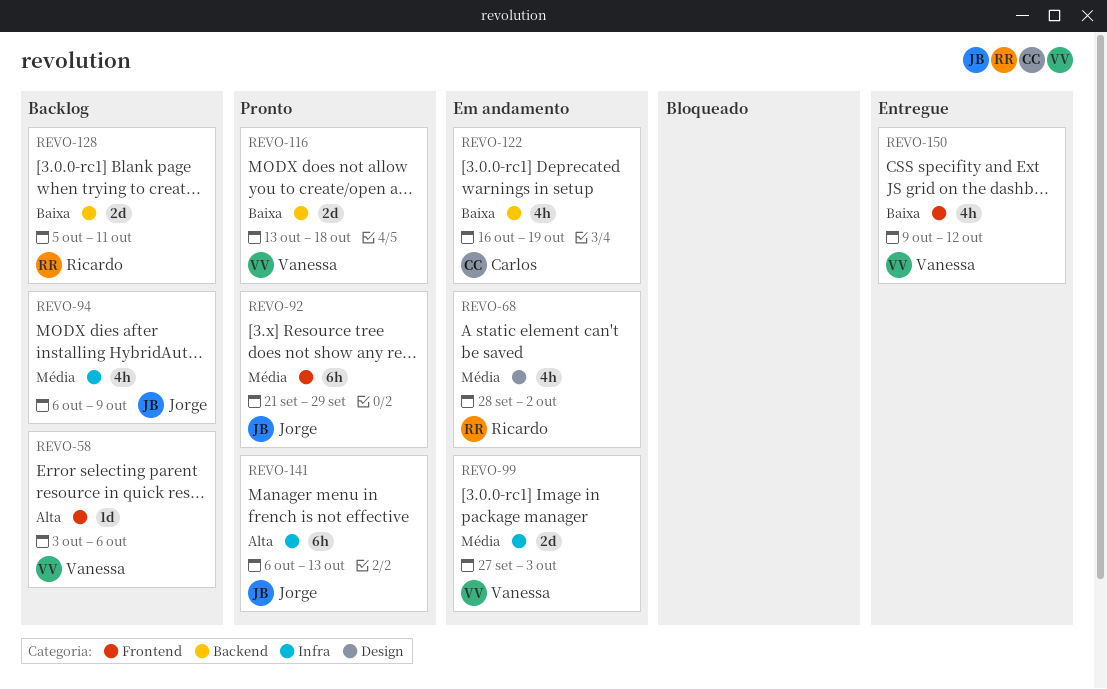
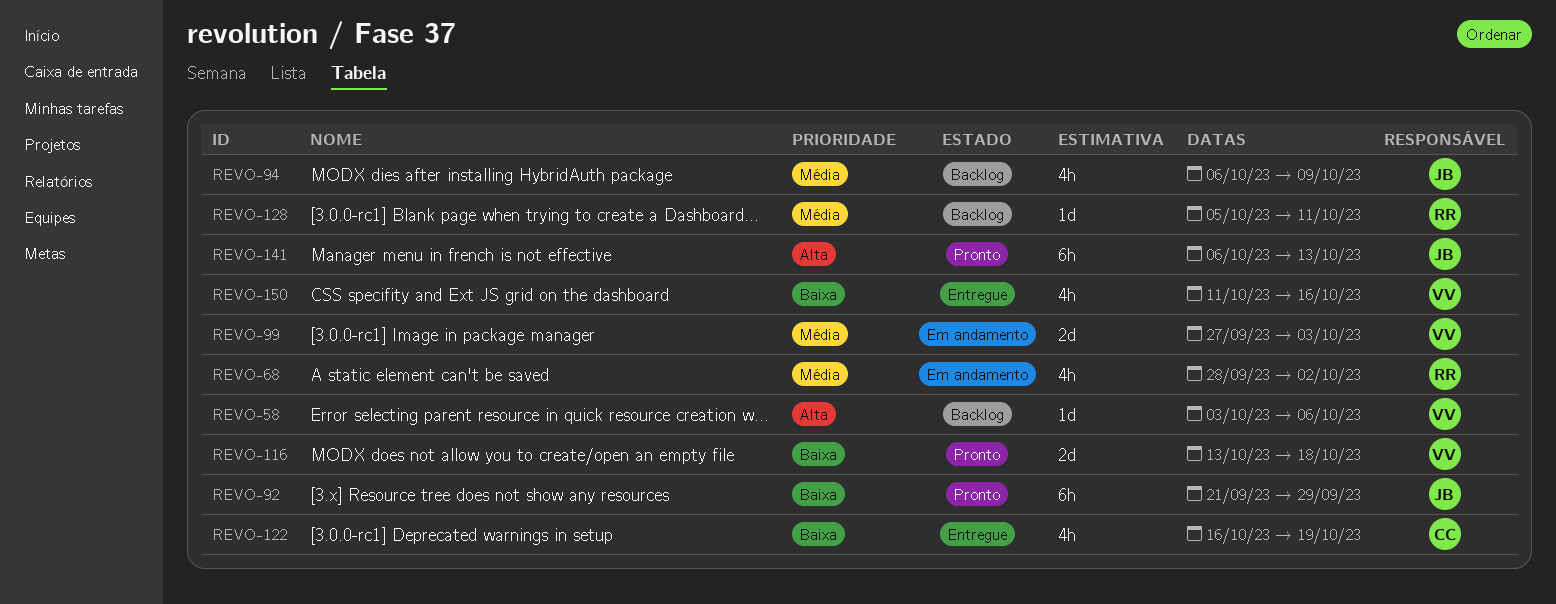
REVO-92, priority: Média -> Baixa
REVO-122, status: Em andamento -> Entregue
REVO-128, priority: Baixa -> Média
REVO-128, estimate: 2d -> 1d
REVO-150, start: Oct 9 -> Oct 11
REVO-150, due: Oct 12 -> Oct 16

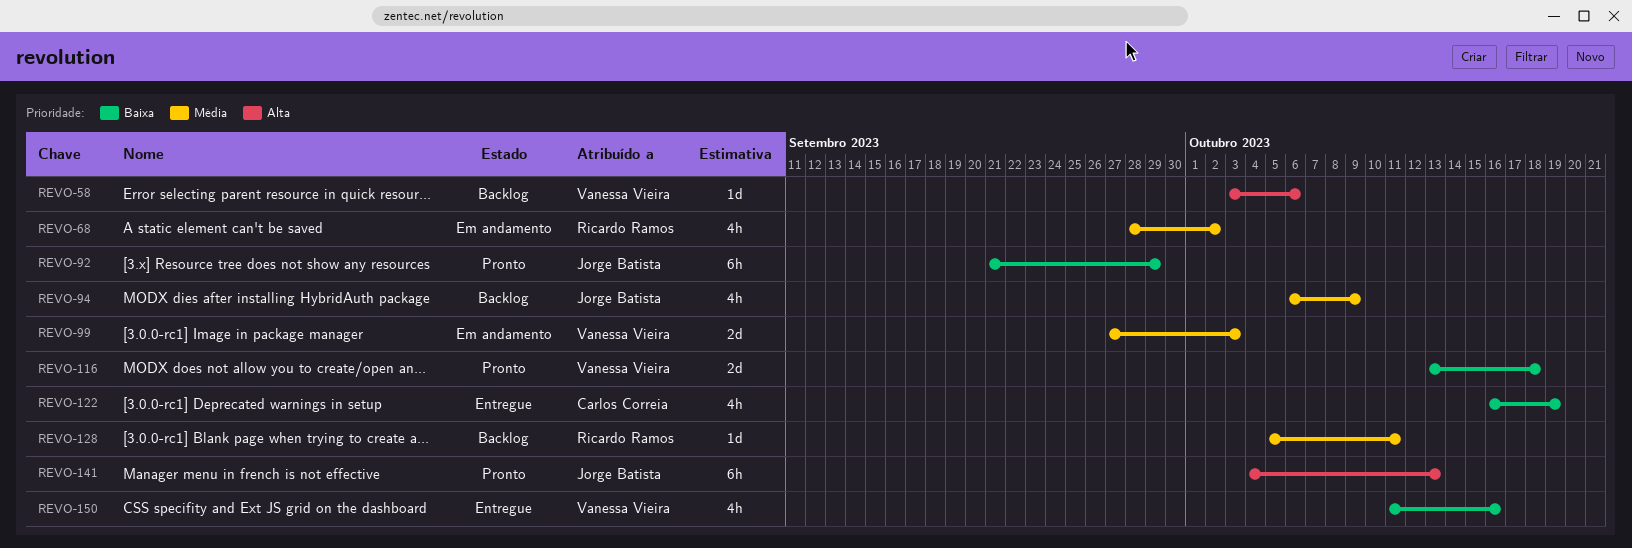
REVO-141, start: Oct 6 -> Oct 4

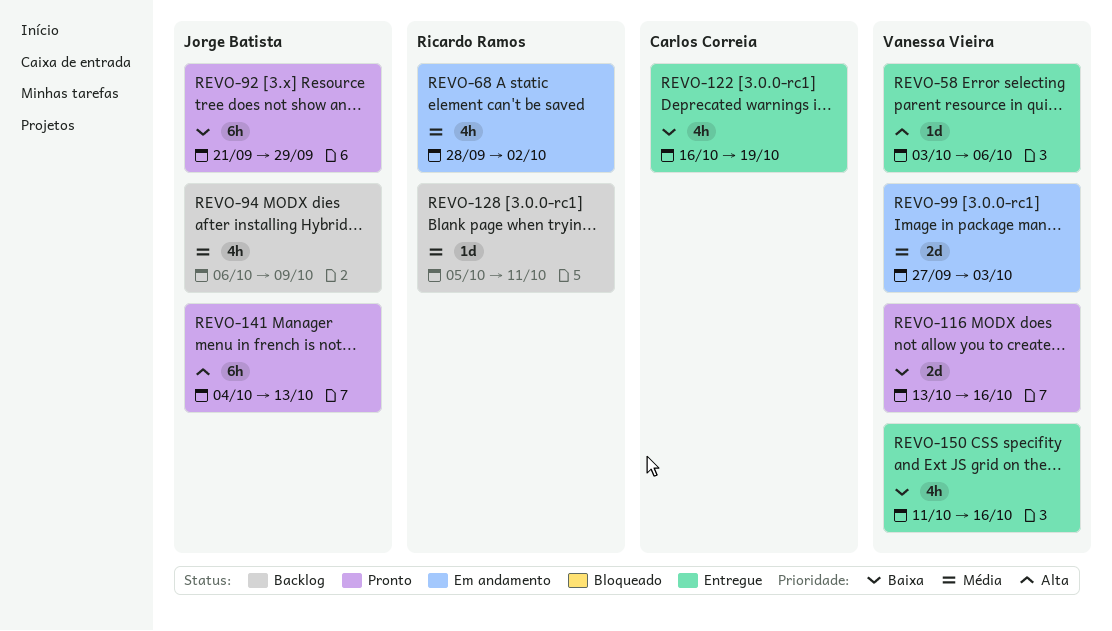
REVO-58, status: Backlog -> Entregue
REVO-116, due: Oct 18 -> Oct 16

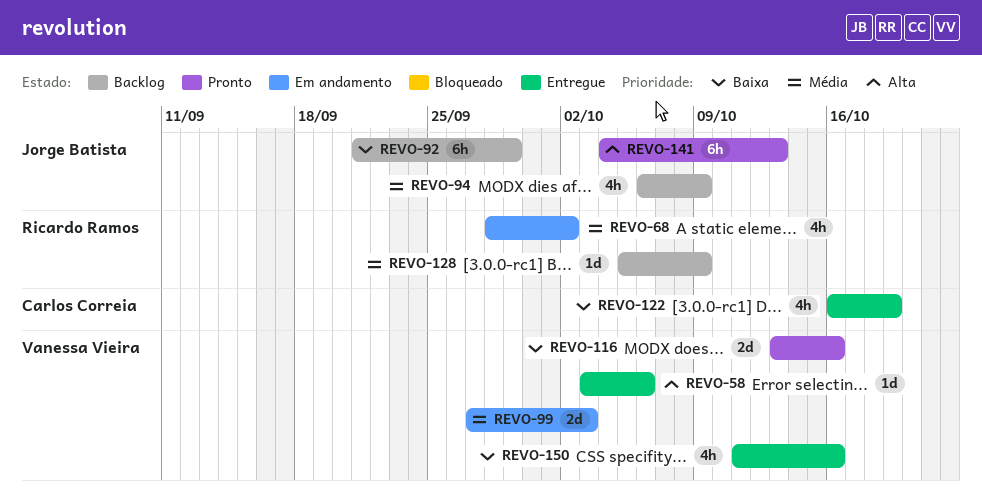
REVO-92, status: Pronto -> Backlog
REVO-128, due: Oct 11 -> Oct 9

